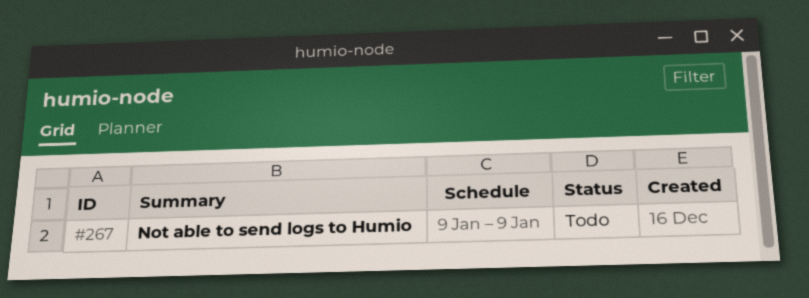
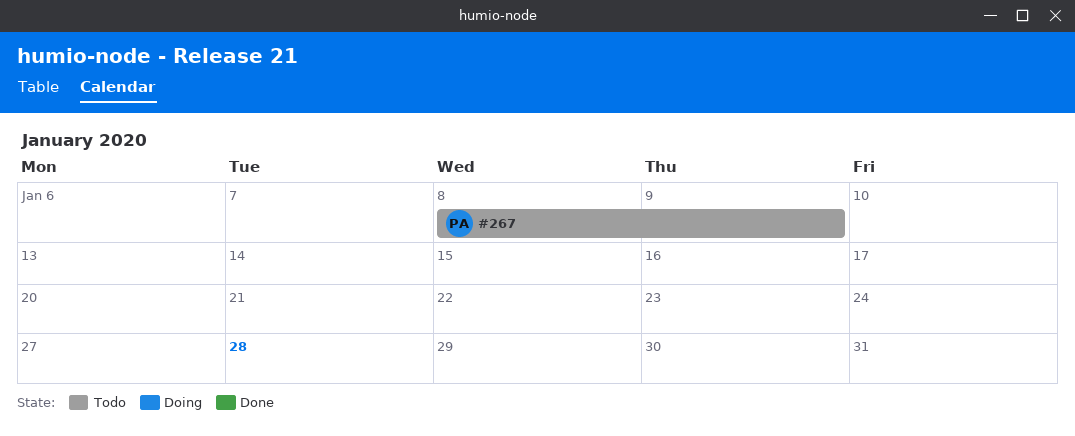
#267, start: Jan 9 -> Jan 8

